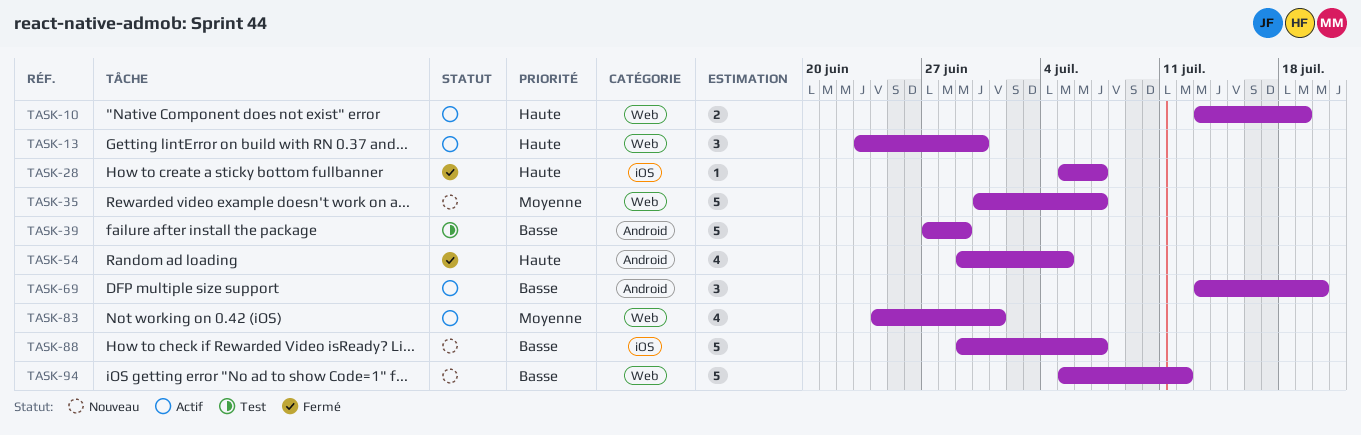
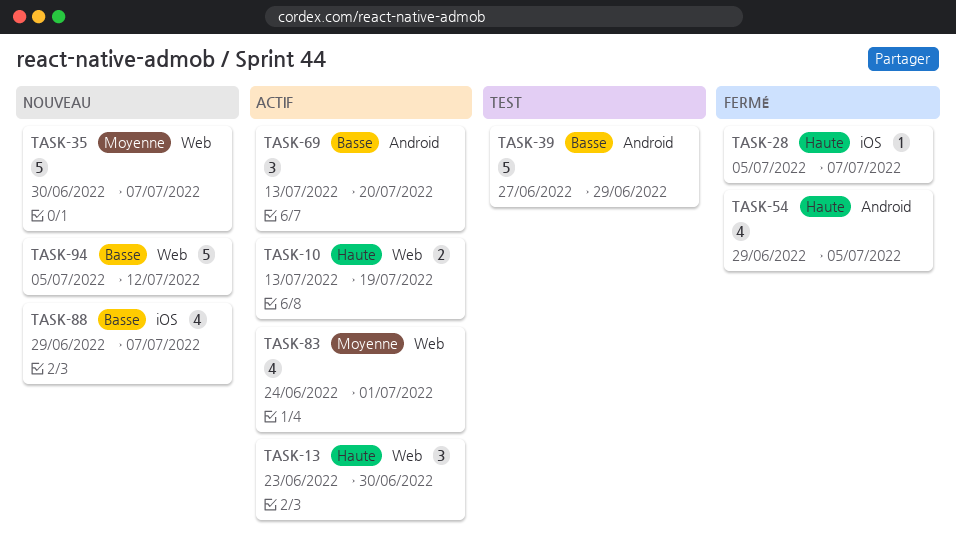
TASK-88, estimate: 5 -> 4

